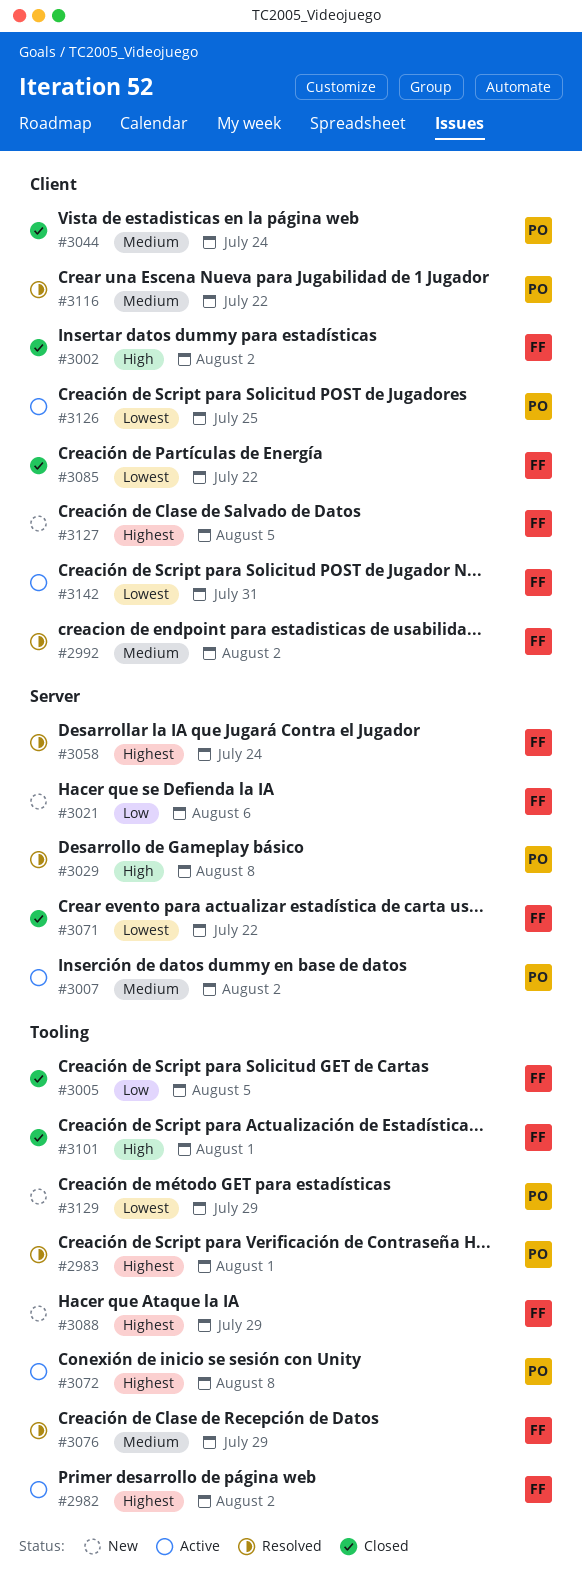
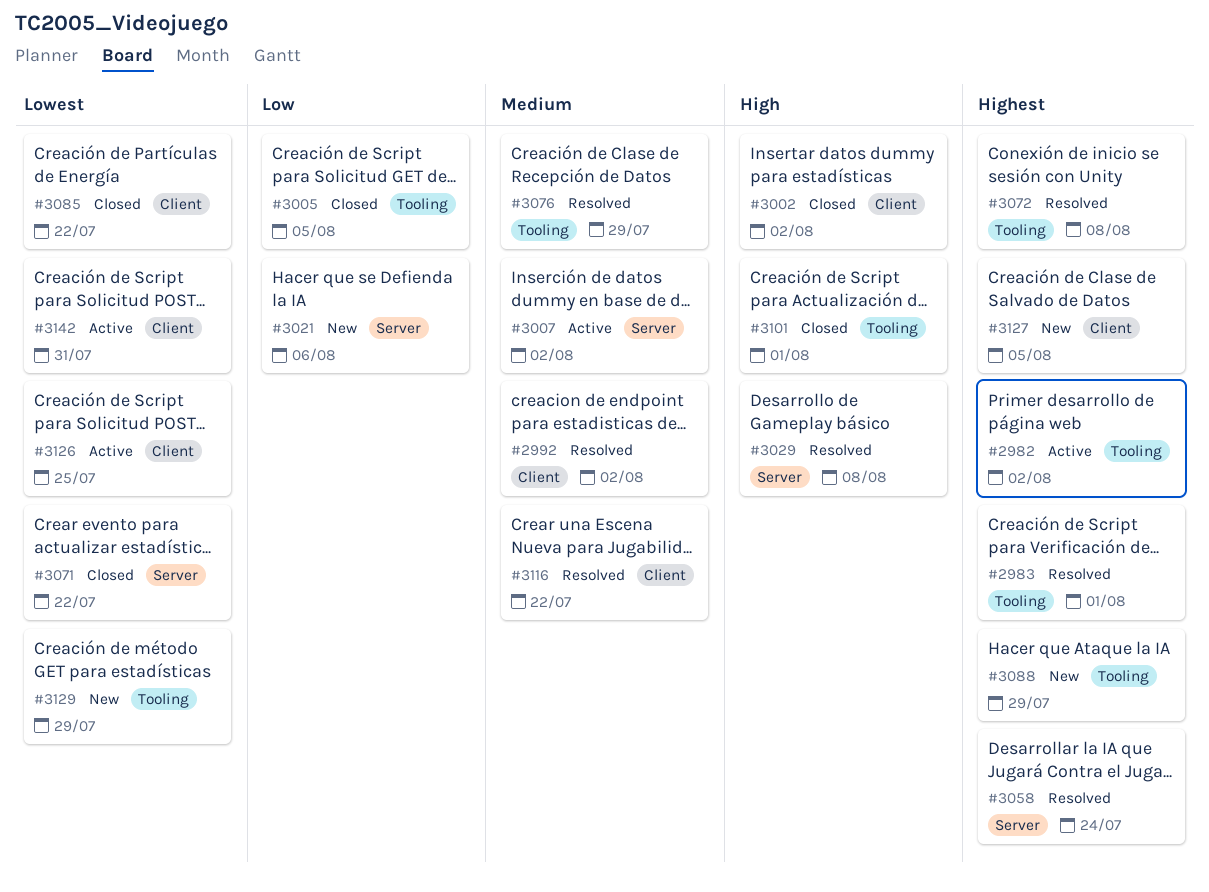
#3044: present -> none
#3072, status: Active -> Resolved

